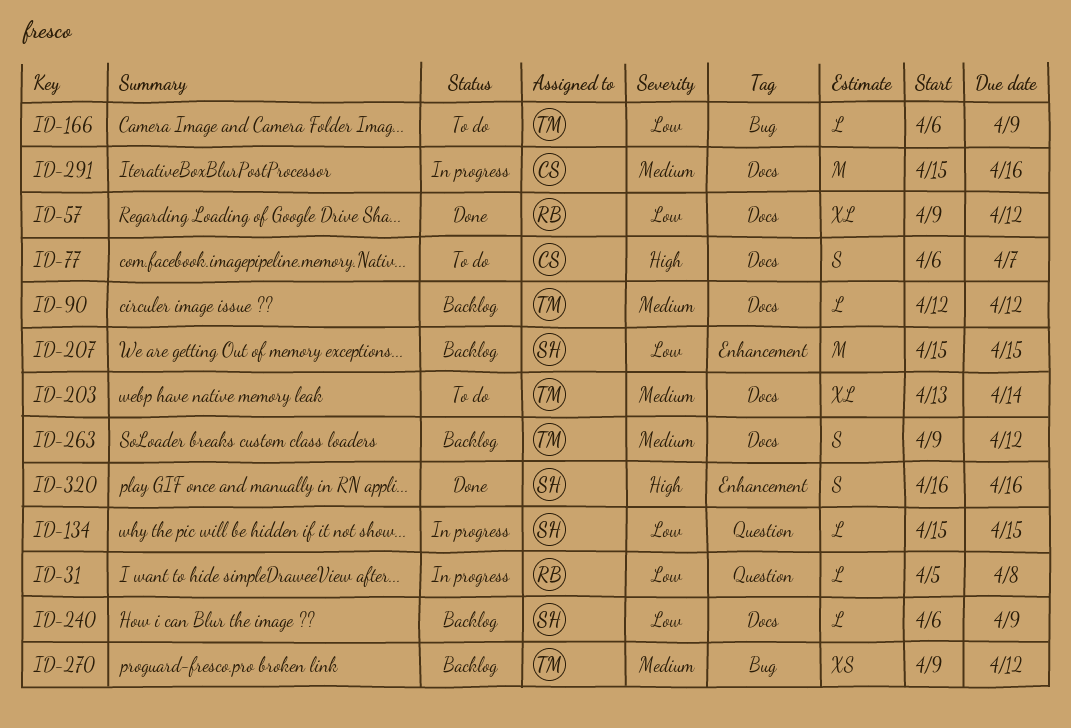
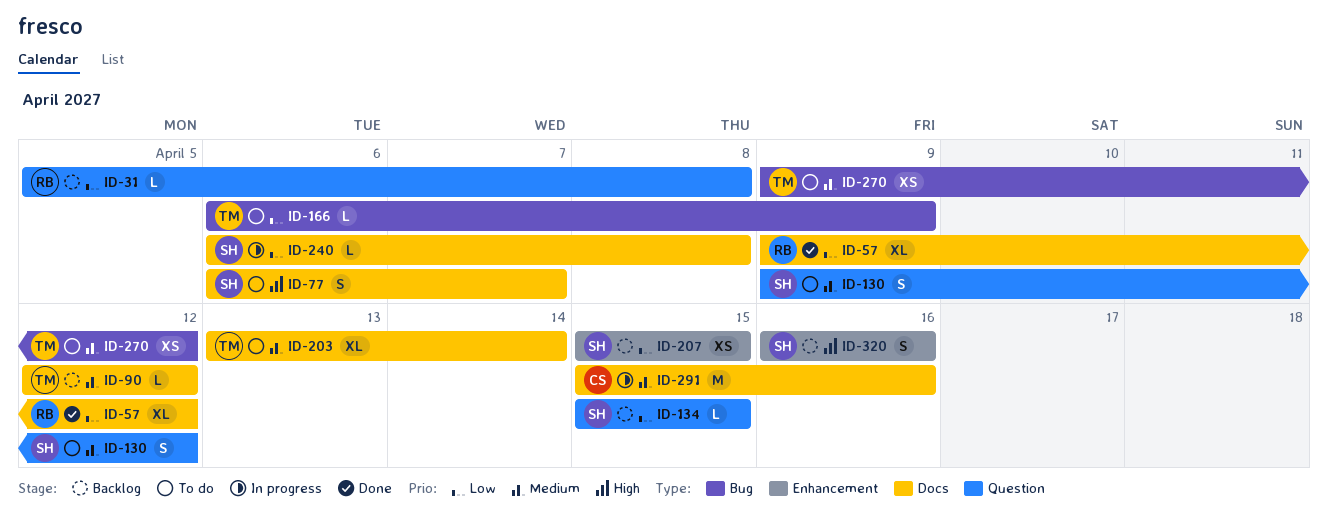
ID-31, status: In progress -> Backlog
ID-77, owner: CS -> SH
ID-130: none -> present
ID-134, status: In progress -> Backlog
ID-207, estimate: M -> XS
ID-240, status: Backlog -> In progress
ID-240, due: Apr 9 -> Apr 8
ID-263: present -> none
ID-270, status: Backlog -> To do
ID-320, status: Done -> Backlog

